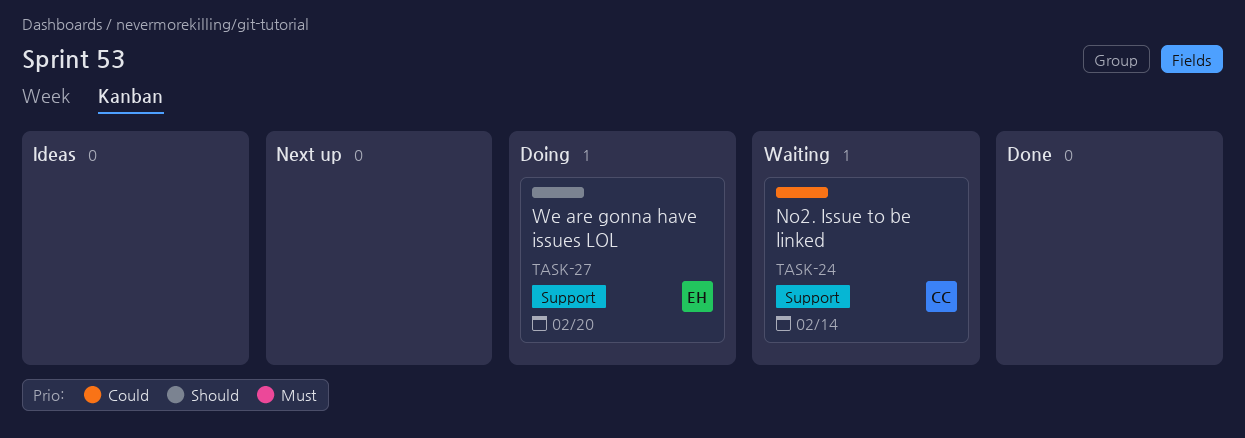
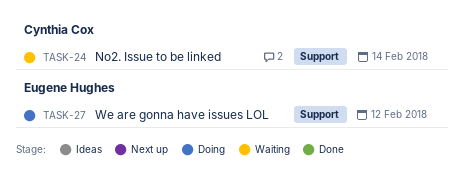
TASK-27, due: Feb 20 -> Feb 12

